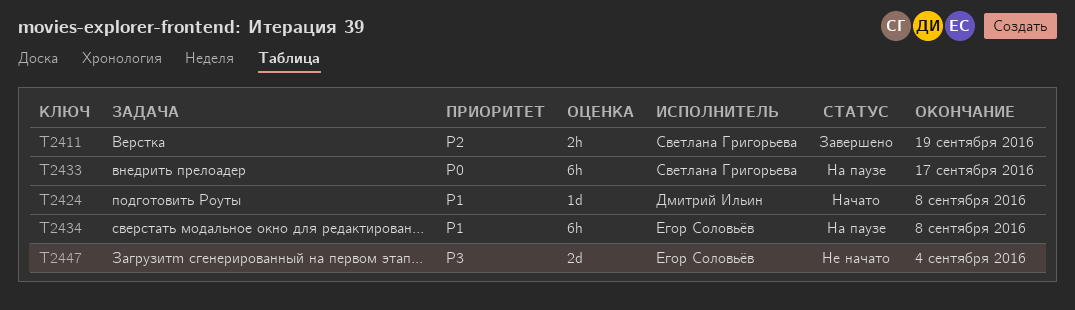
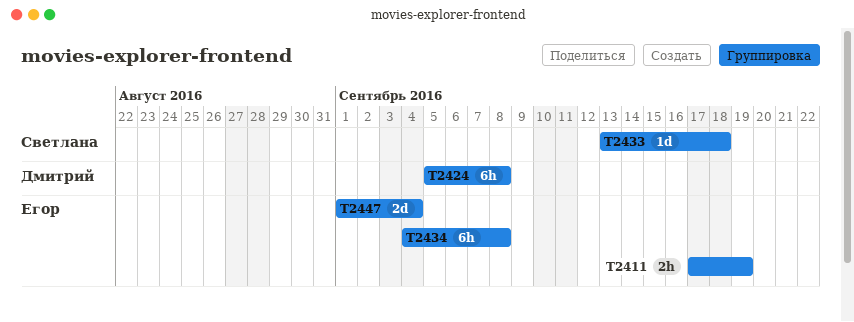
T2411, owner: Светлана Григорьева -> Егор Соловьёв
T2424, estimate: 1d -> 6h
T2433, estimate: 6h -> 1d
T2433, due: Sep 17 -> Sep 18

